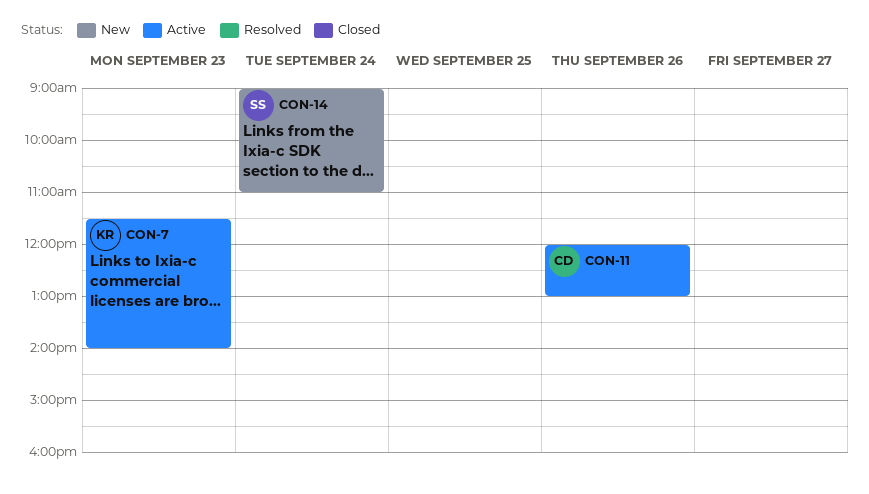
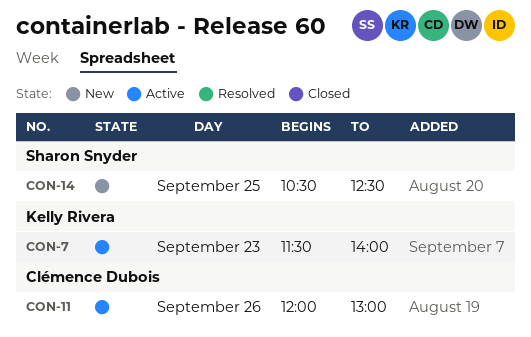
CON-14, day: Sep 24 -> Sep 25
CON-14, begins: 09:00 -> 10:30
CON-14, ends: 11:00 -> 12:30

